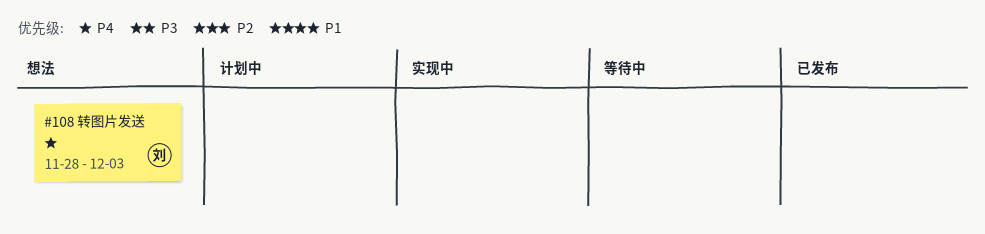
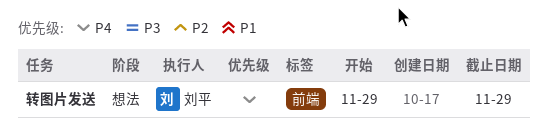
转图片发送, start: Nov 28 -> Nov 29
转图片发送, due: Dec 3 -> Nov 29

